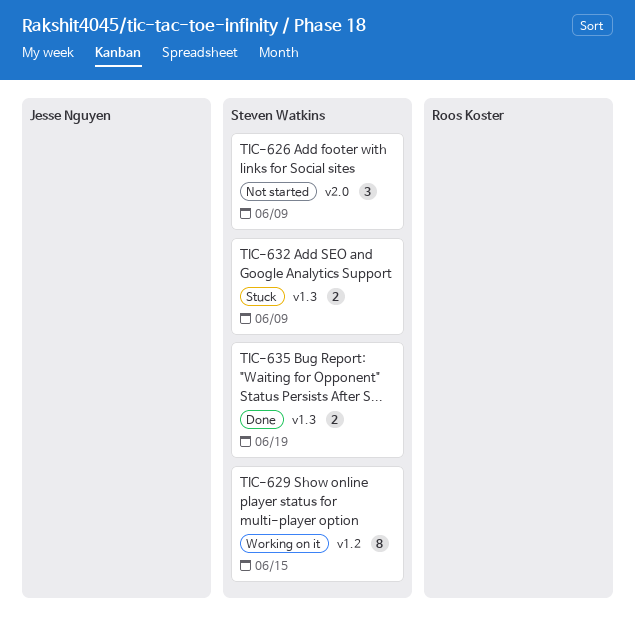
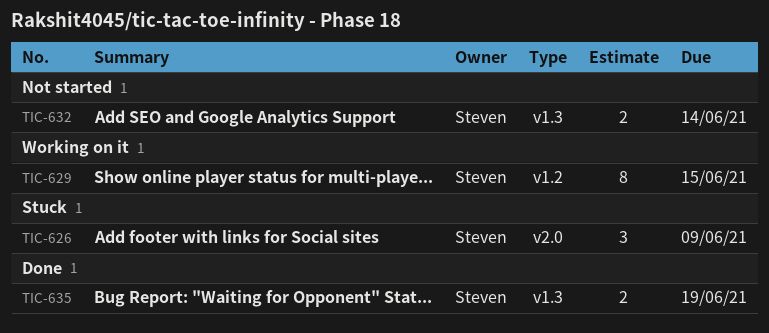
TIC-626, status: Not started -> Stuck
TIC-632, status: Stuck -> Not started
TIC-632, due: Jun 9 -> Jun 14

